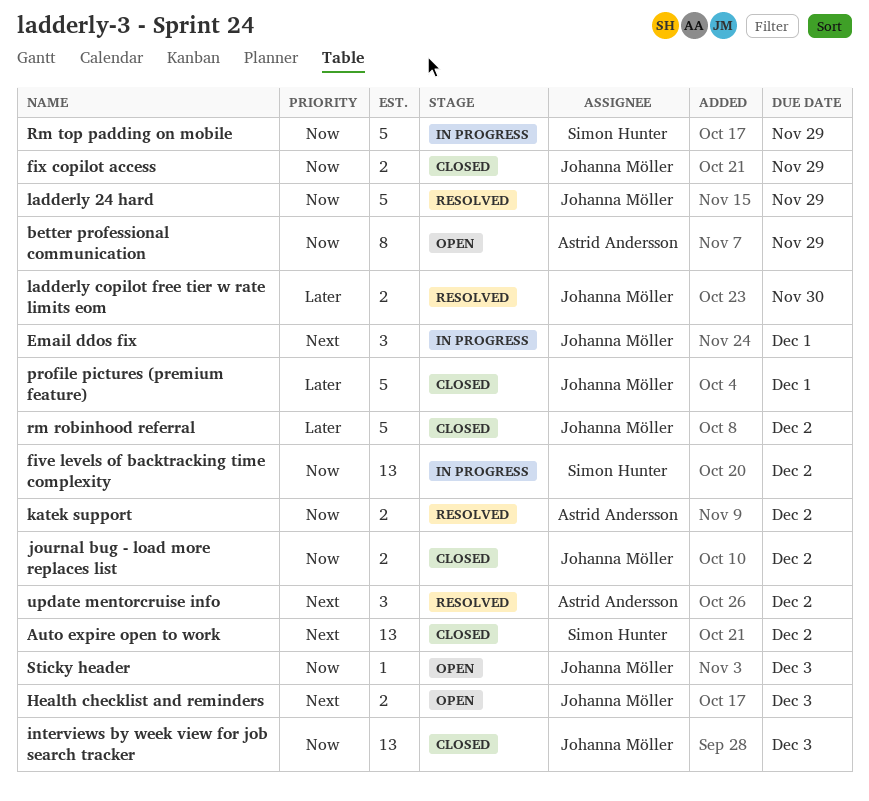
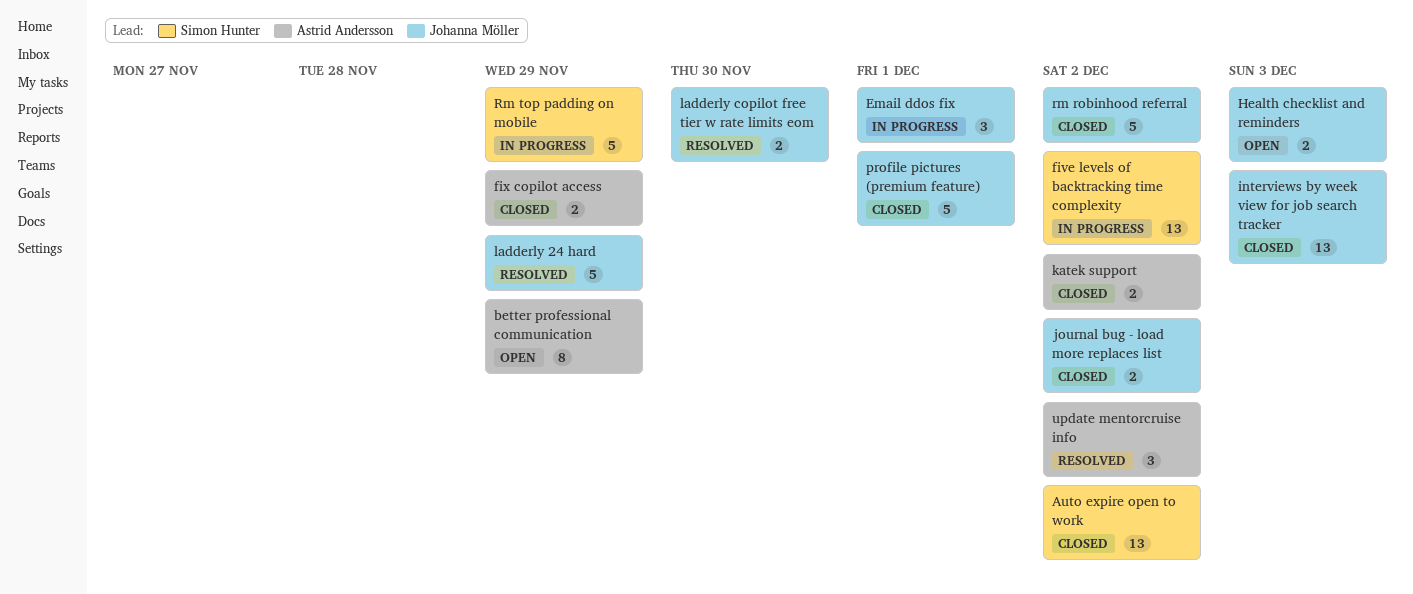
fix copilot access, owner: Johanna Möller -> Astrid Andersson
katek support, status: Resolved -> Closed
Sticky header: present -> none

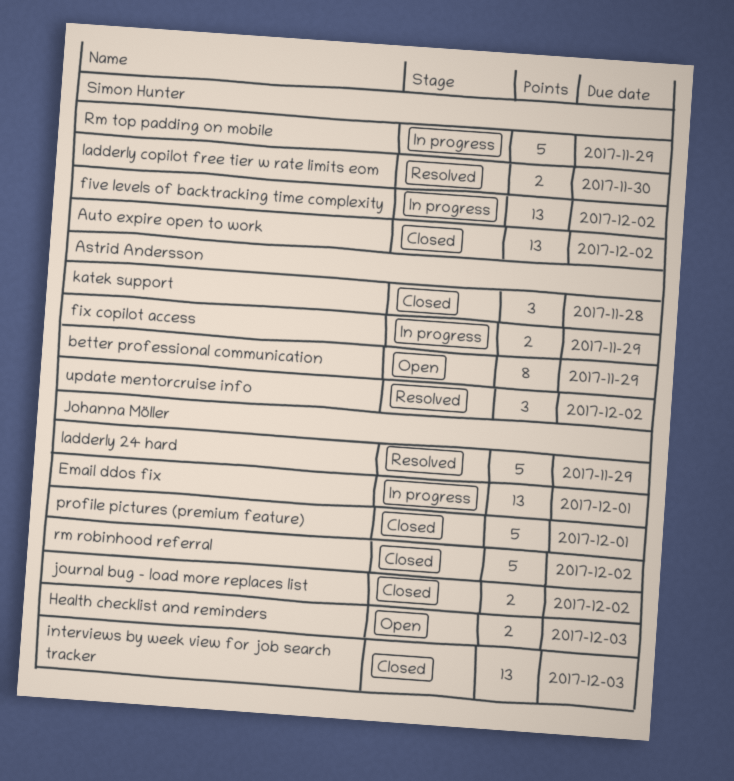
Email ddos fix, estimate: 3 -> 13
fix copilot access, status: Closed -> In progress
katek support, estimate: 2 -> 3
katek support, due: Dec 2 -> Nov 28
ladderly copilot free tier w rate limits eom, owner: Johanna Möller -> Simon Hunter

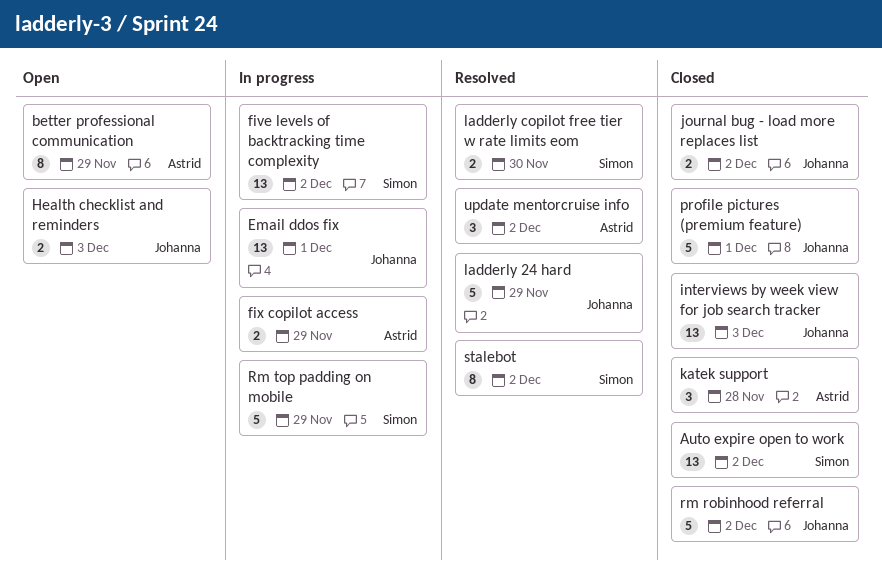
stalebot: none -> present

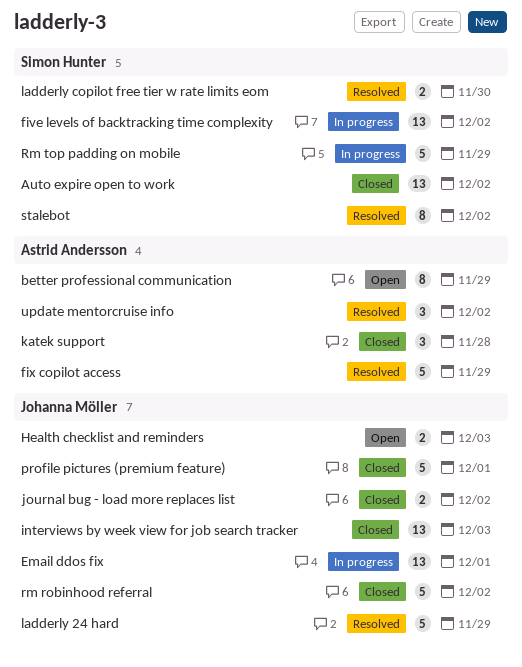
fix copilot access, status: In progress -> Resolved
fix copilot access, estimate: 2 -> 5

